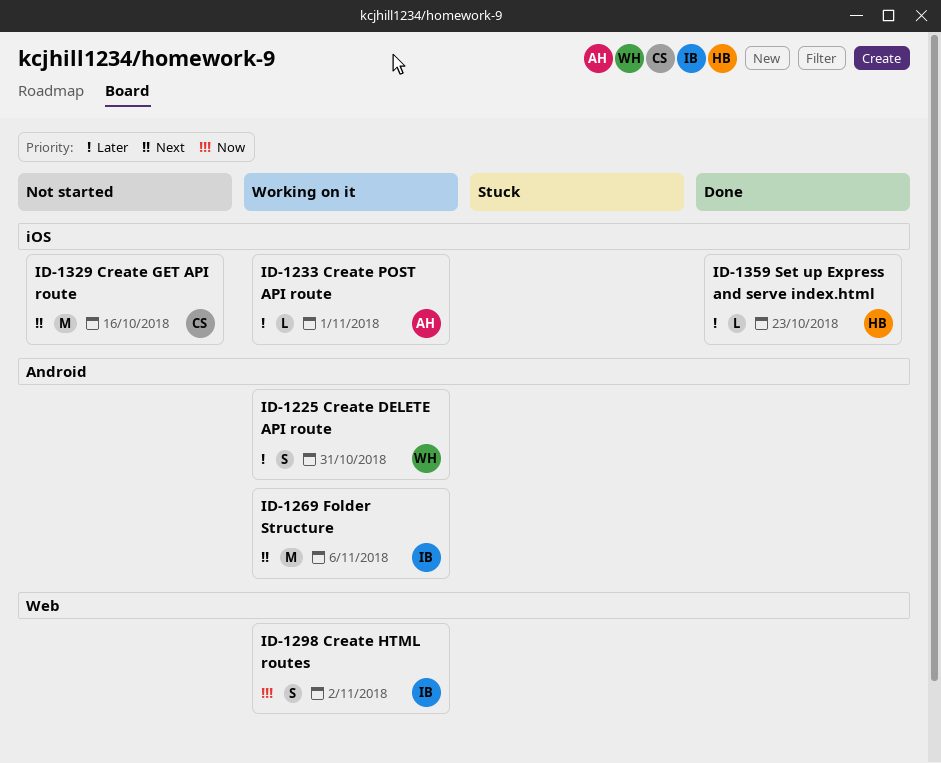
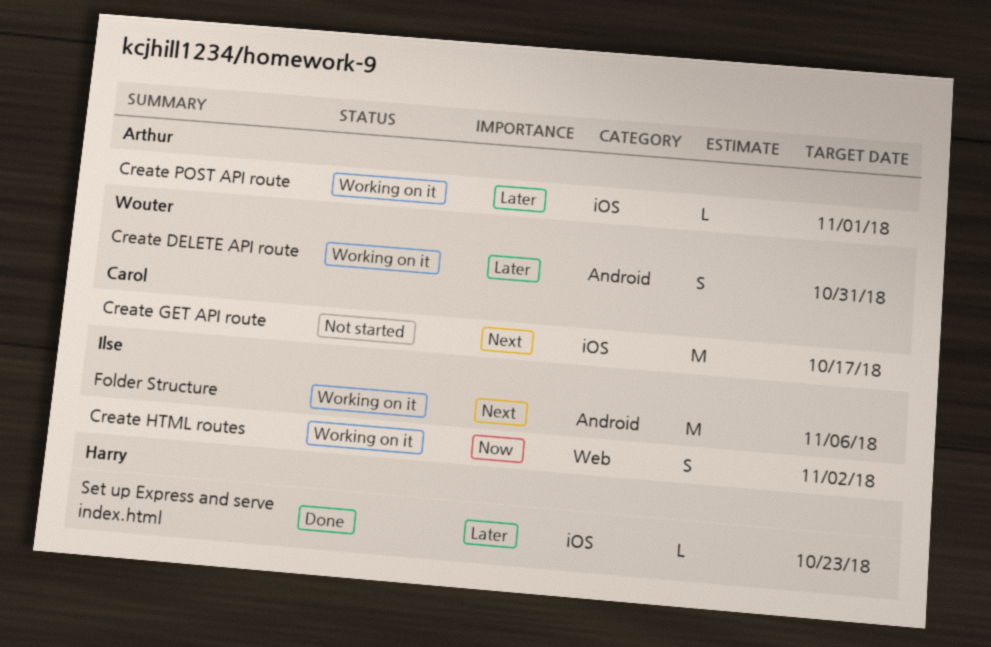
Create GET API route, due: Oct 16 -> Oct 17

